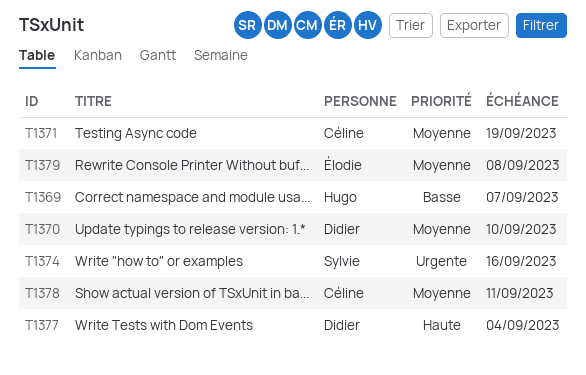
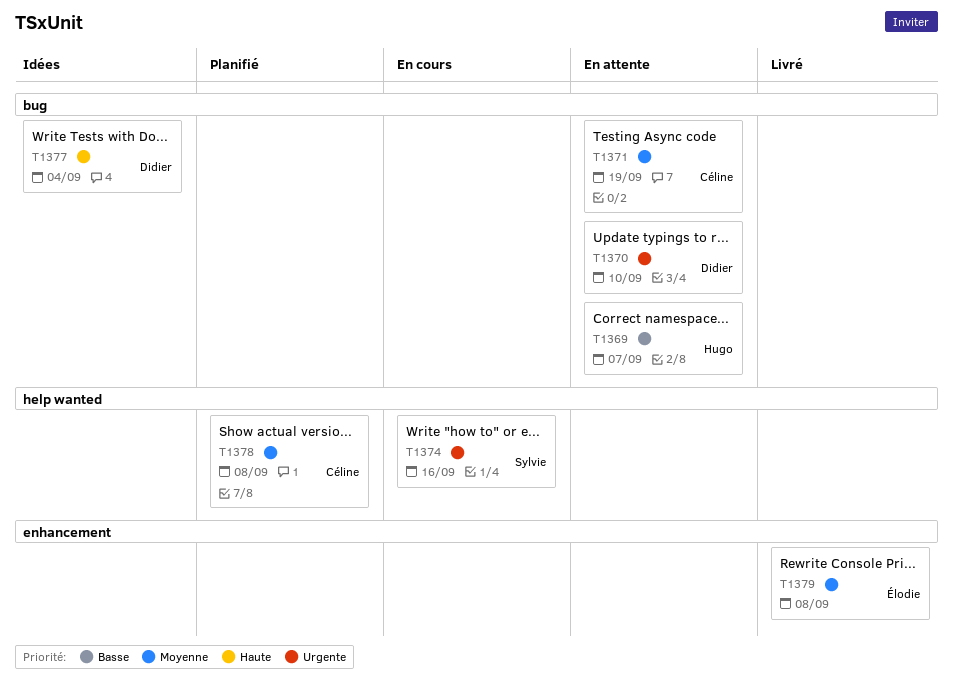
T1370, priority: Moyenne -> Urgente
T1378, due: Sep 11 -> Sep 8

